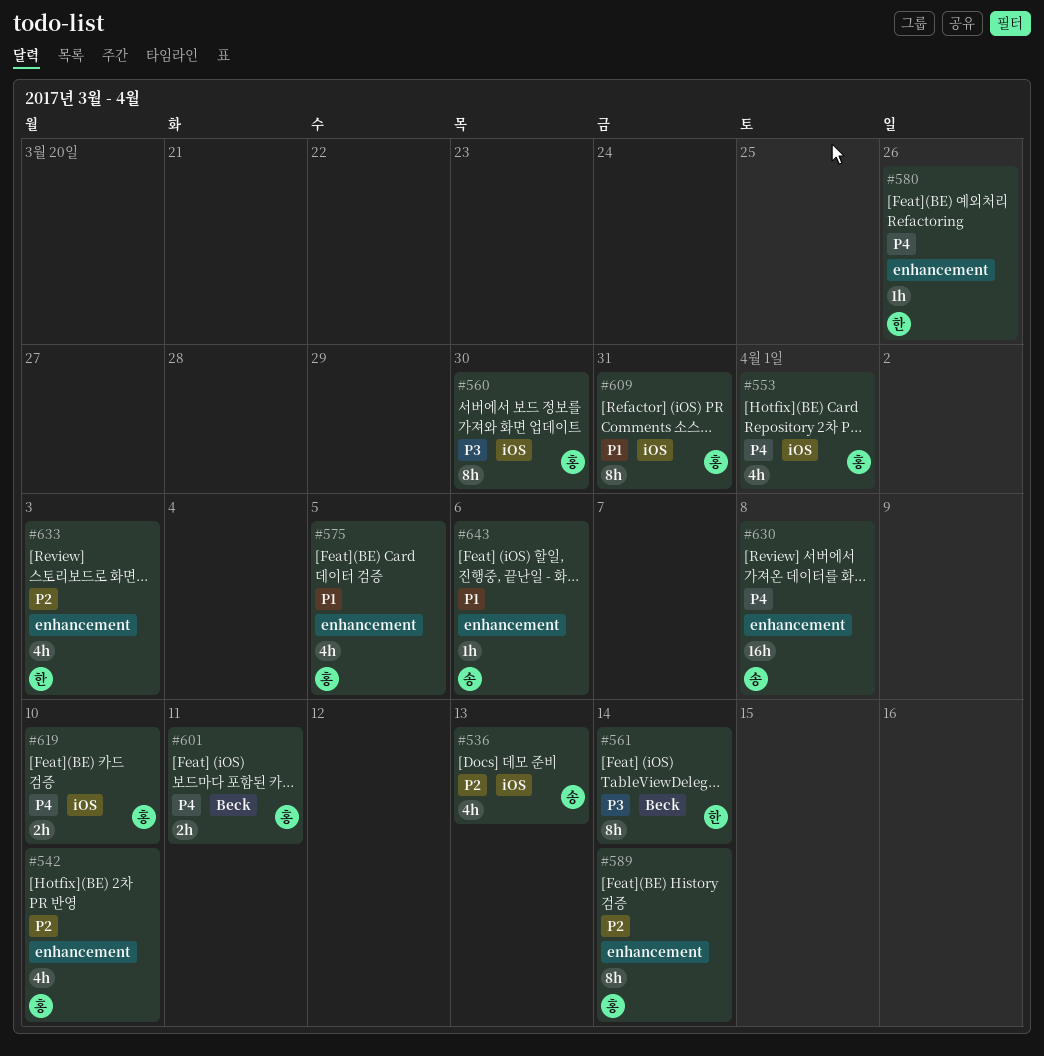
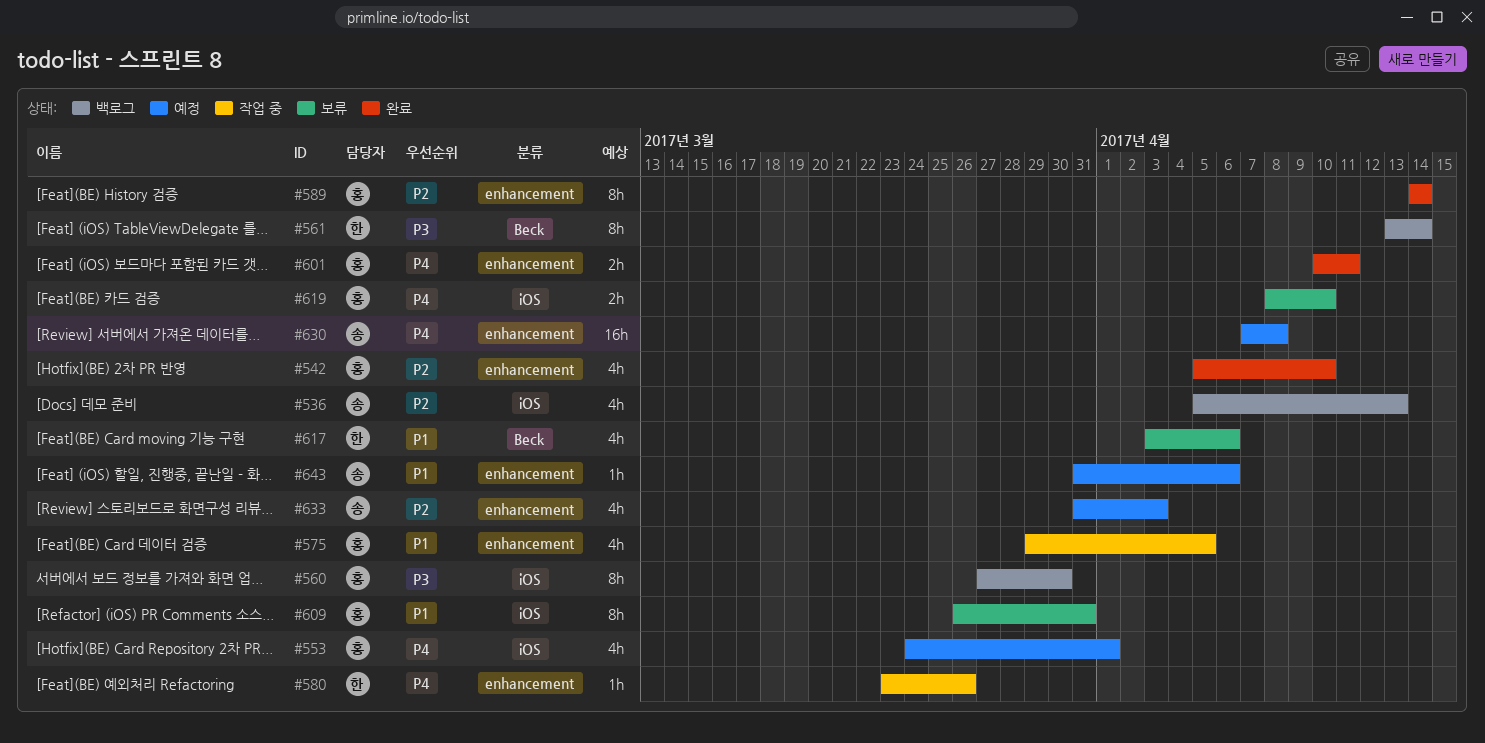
#601, label: Beck -> enhancement
#617: none -> present
#633, owner: 한 -> 송

